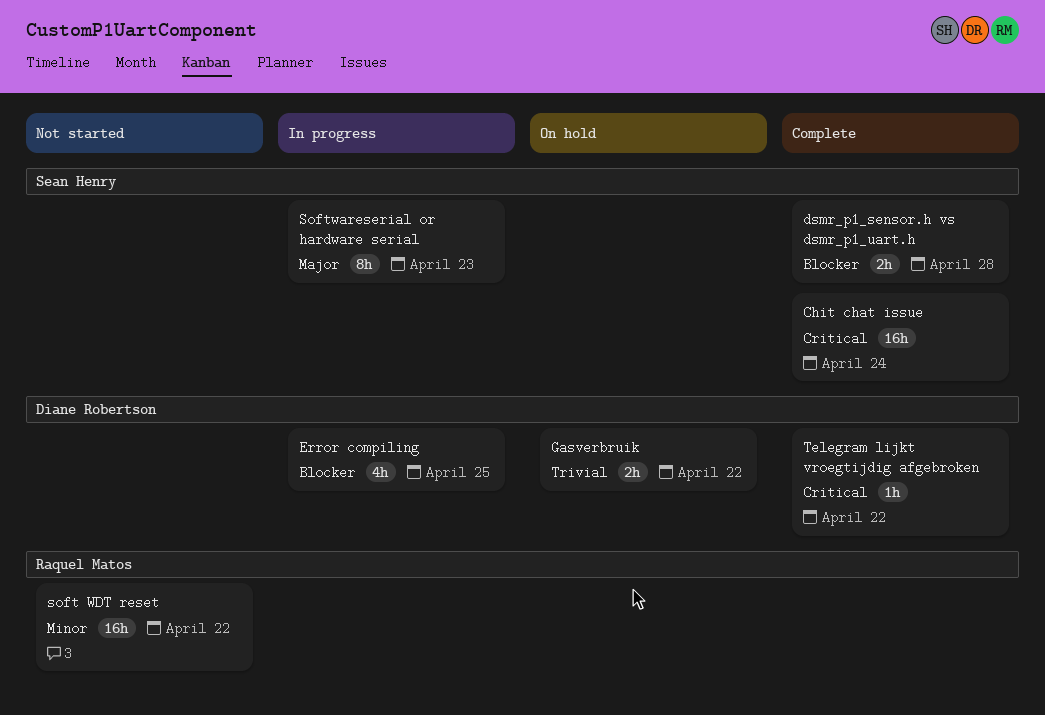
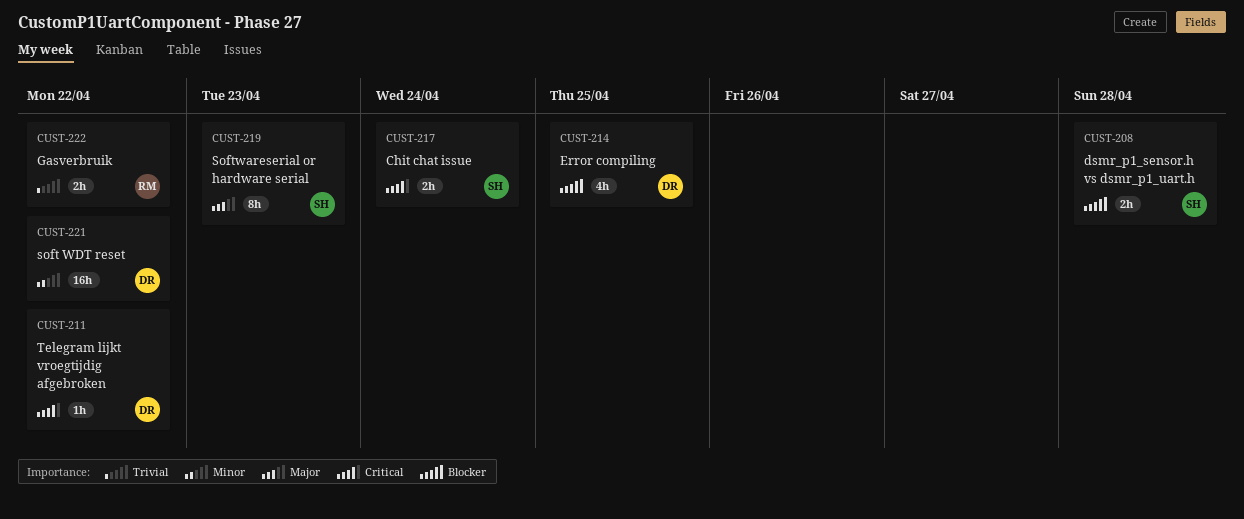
Chit chat issue, estimate: 16h -> 2h
Gasverbruik, owner: Diane Robertson -> Raquel Matos
soft WDT reset, owner: Raquel Matos -> Diane Robertson

